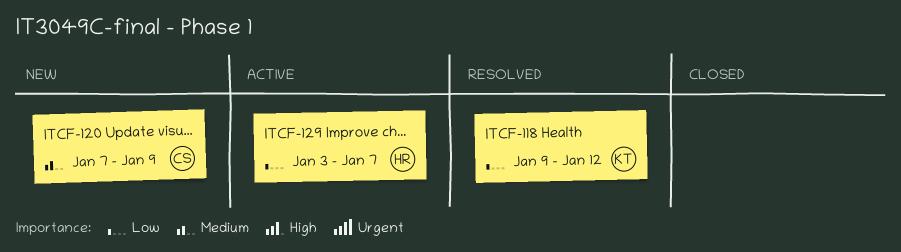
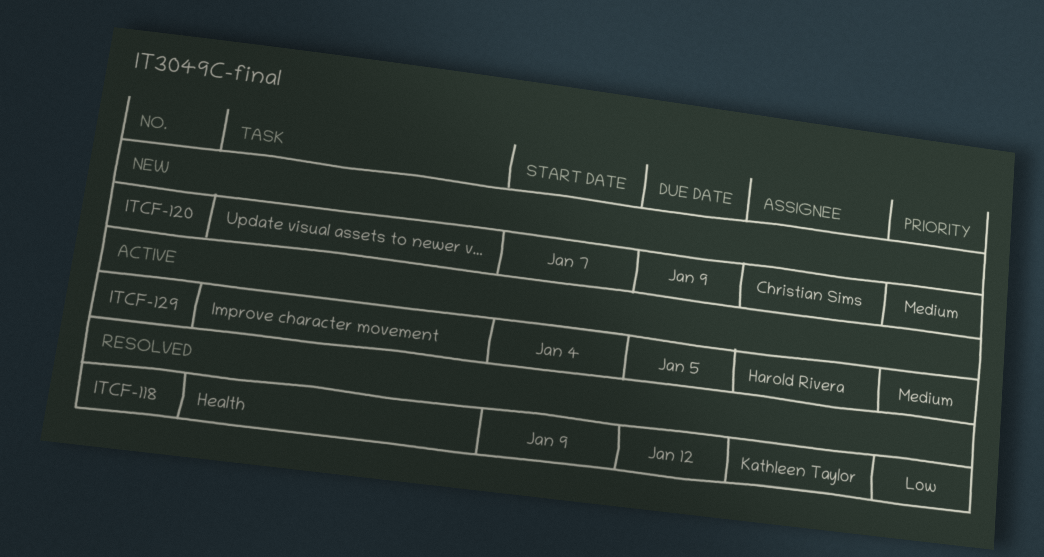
ITCF-129, priority: Low -> Medium
ITCF-129, start: Jan 3 -> Jan 4
ITCF-129, due: Jan 7 -> Jan 5

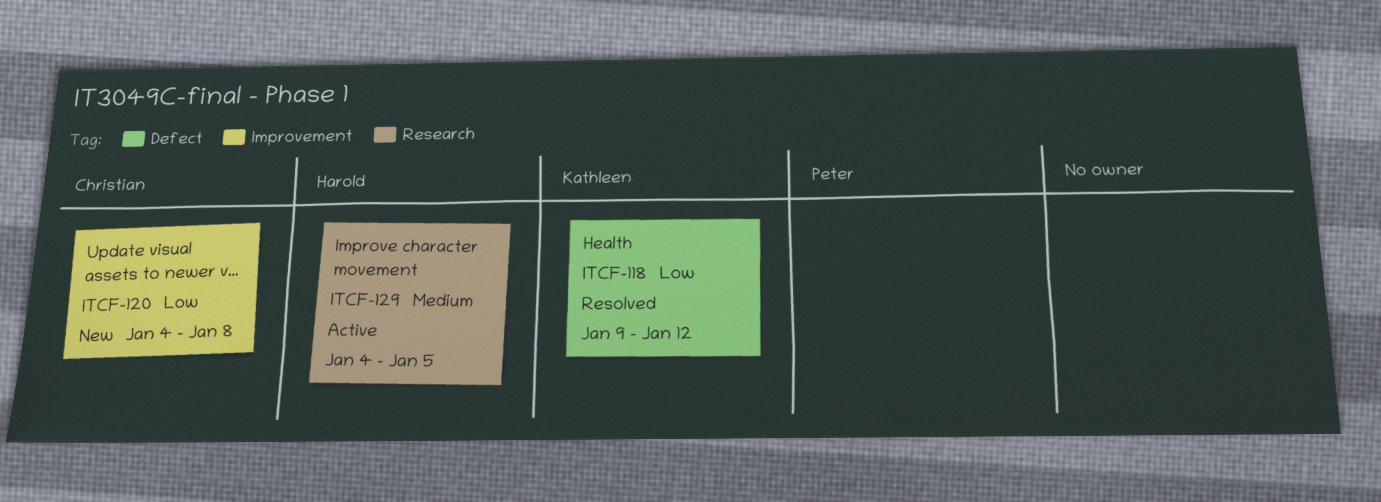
ITCF-120, priority: Medium -> Low
ITCF-120, start: Jan 7 -> Jan 4
ITCF-120, due: Jan 9 -> Jan 8

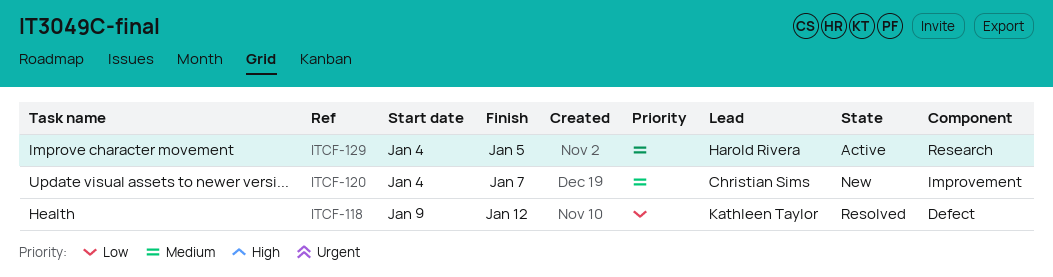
ITCF-120, priority: Low -> Medium
ITCF-120, due: Jan 8 -> Jan 7

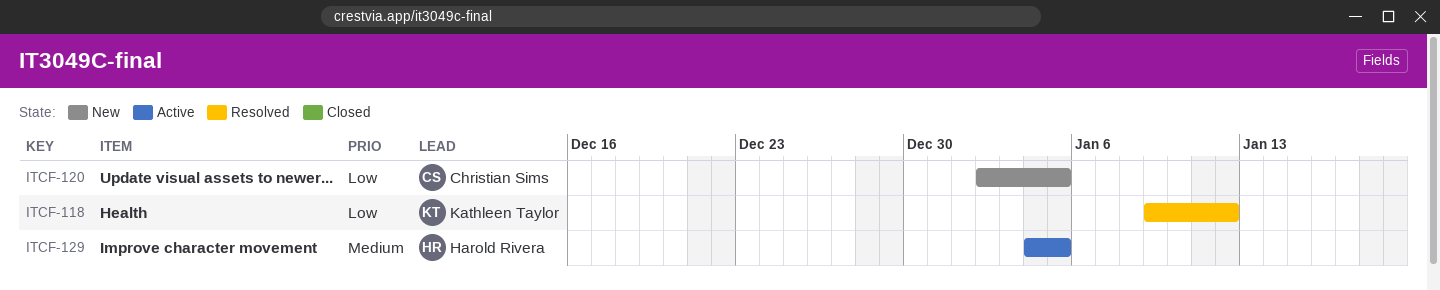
ITCF-120, priority: Medium -> Low
ITCF-120, start: Jan 4 -> Jan 2
ITCF-120, due: Jan 7 -> Jan 5

